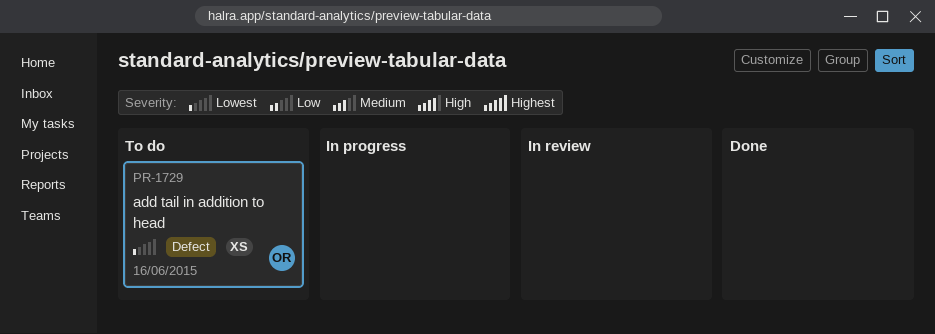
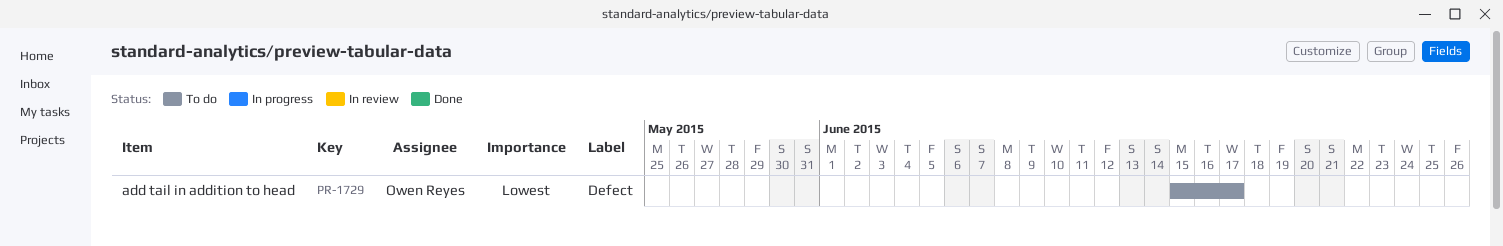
PR-1729, due: Jun 16 -> Jun 17

